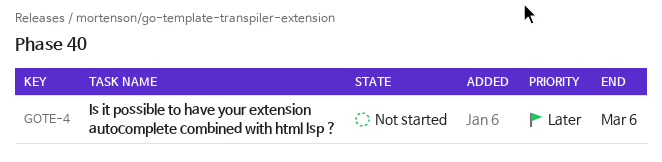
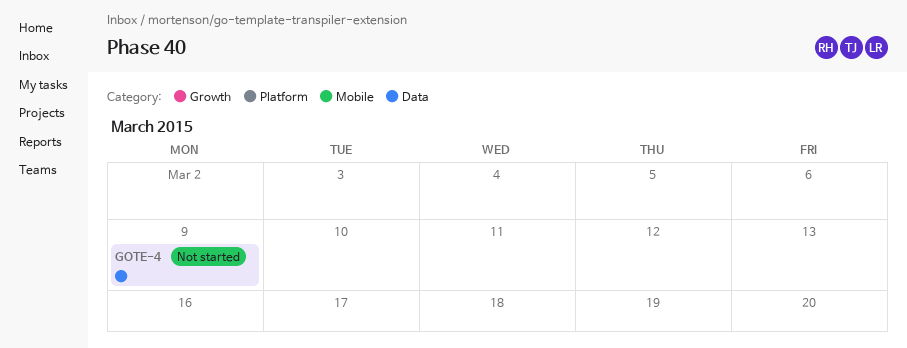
GOTE-4, due: Mar 6 -> Mar 9

